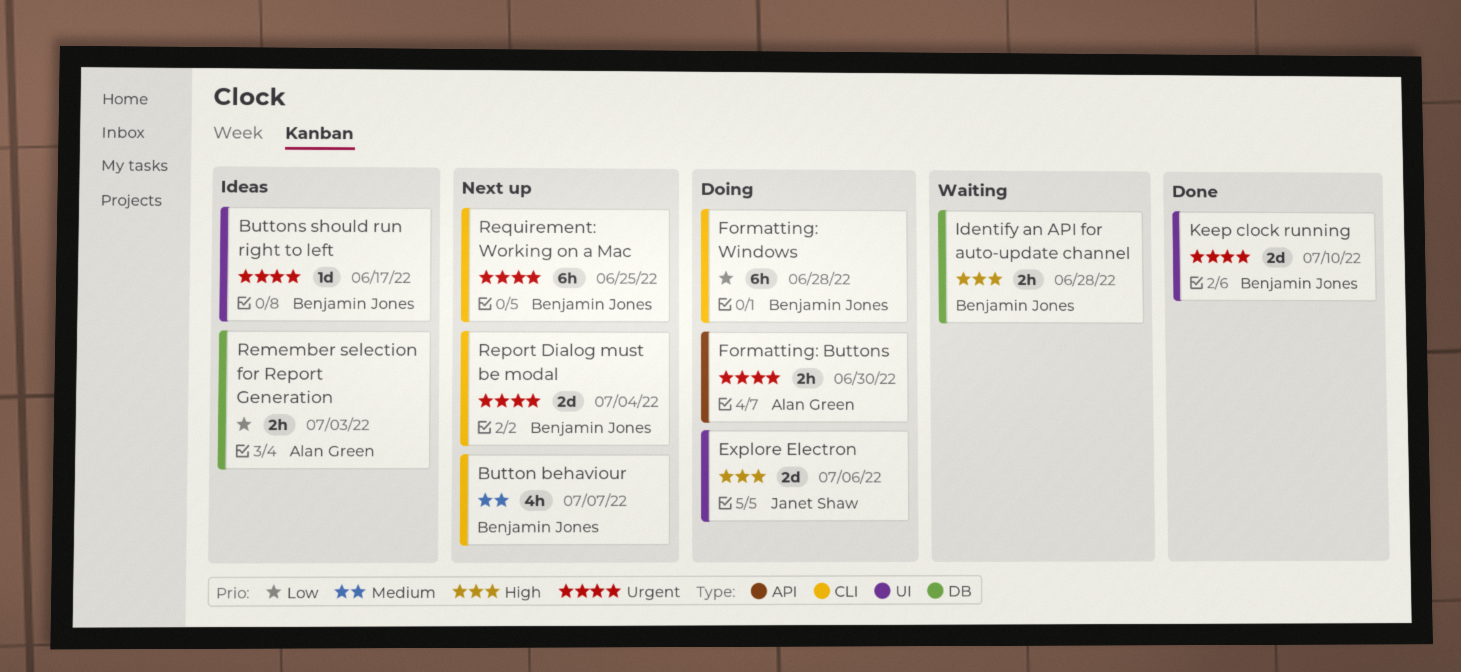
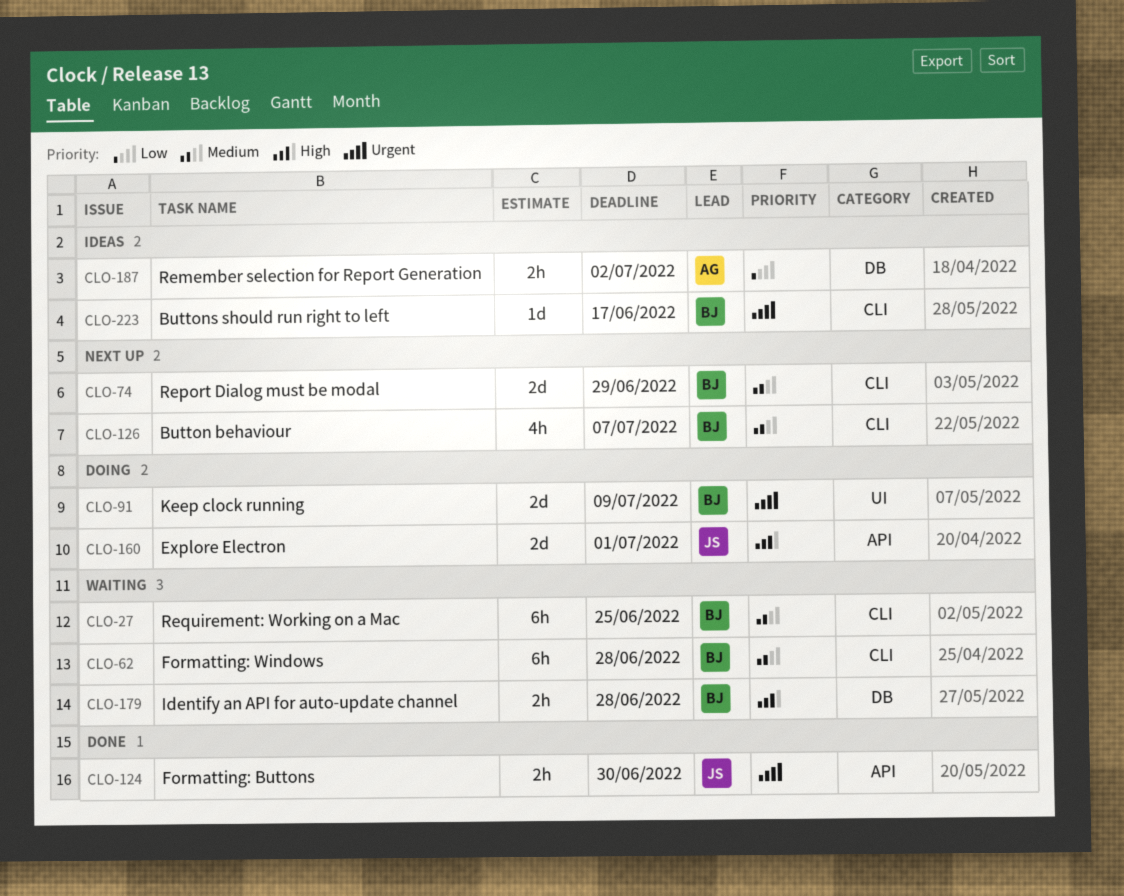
Buttons should run right to left, label: UI -> CLI
Explore Electron, label: UI -> API
Explore Electron, due: Jul 6 -> Jul 1
Formatting: Buttons, status: Doing -> Done
Formatting: Buttons, owner: Alan Green -> Janet Shaw
Formatting: Windows, status: Doing -> Waiting
Formatting: Windows, priority: Low -> Medium
Keep clock running, status: Done -> Doing
Keep clock running, due: Jul 10 -> Jul 9
Remember selection for Report Generation, due: Jul 3 -> Jul 2
Report Dialog must be modal, priority: Urgent -> Medium
Report Dialog must be modal, due: Jul 4 -> Jun 29
Requirement: Working on a Mac, status: Next up -> Waiting
Requirement: Working on a Mac, priority: Urgent -> Medium

